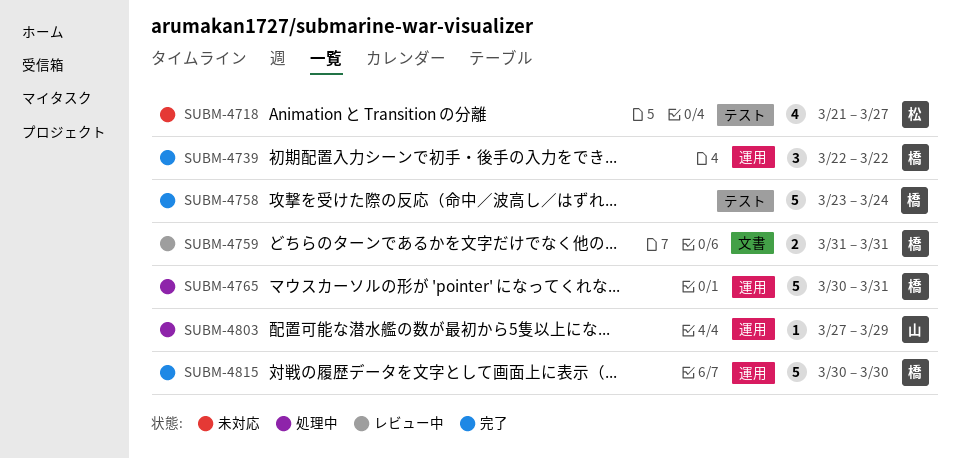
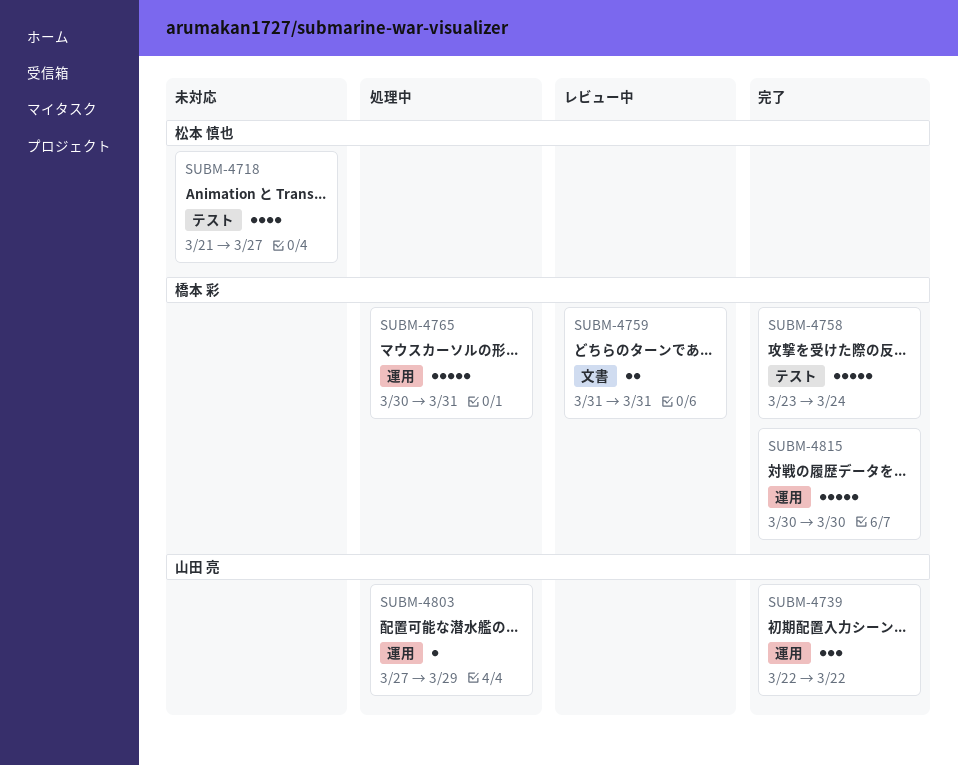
SUBM-4739, owner: 橋本 彩 -> 山田 亮

